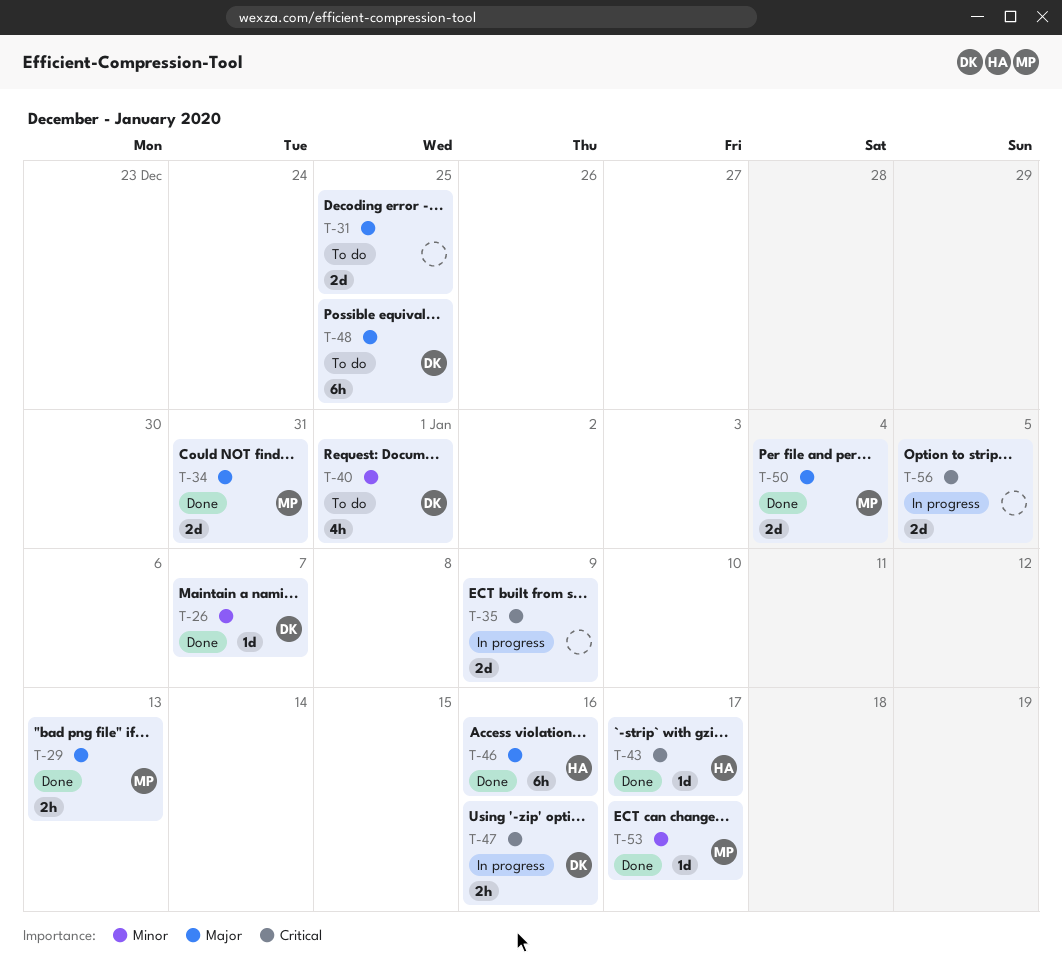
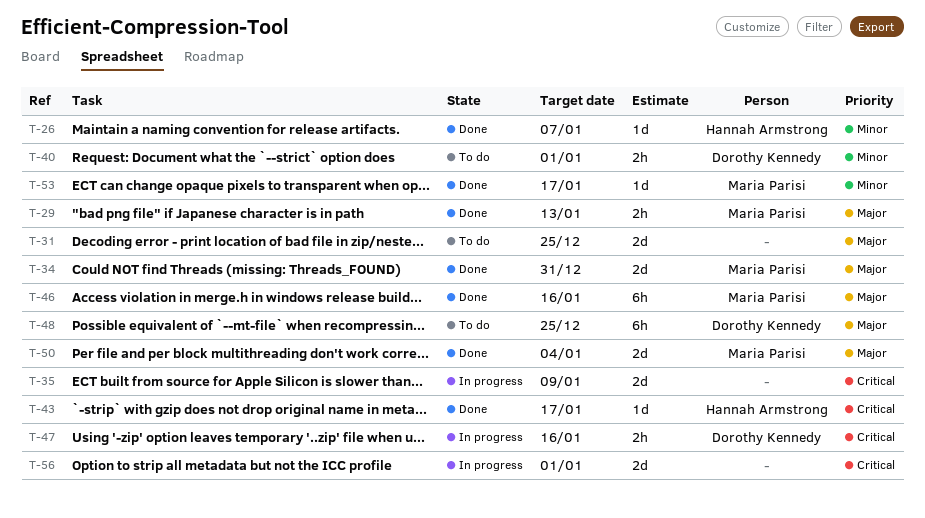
T-26, owner: Dorothy Kennedy -> Hannah Armstrong
T-40, estimate: 4h -> 2h
T-46, owner: Hannah Armstrong -> Maria Parisi
T-56, due: Jan 5 -> Jan 1

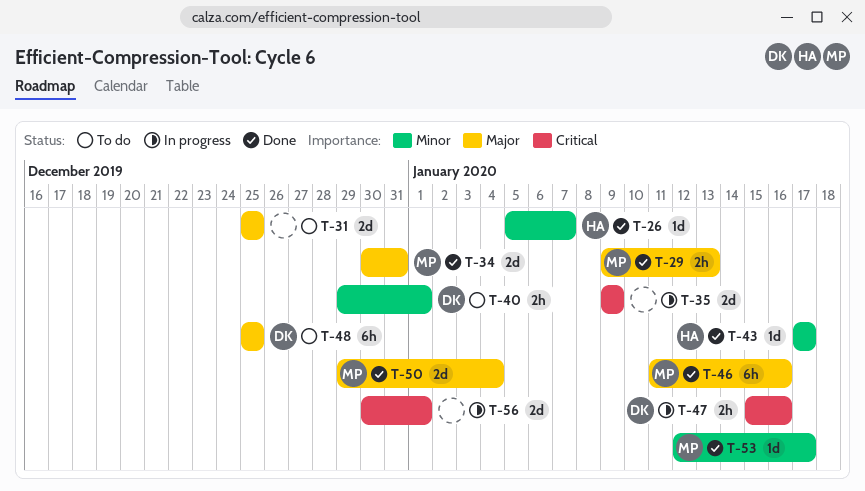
T-43, priority: Critical -> Minor

